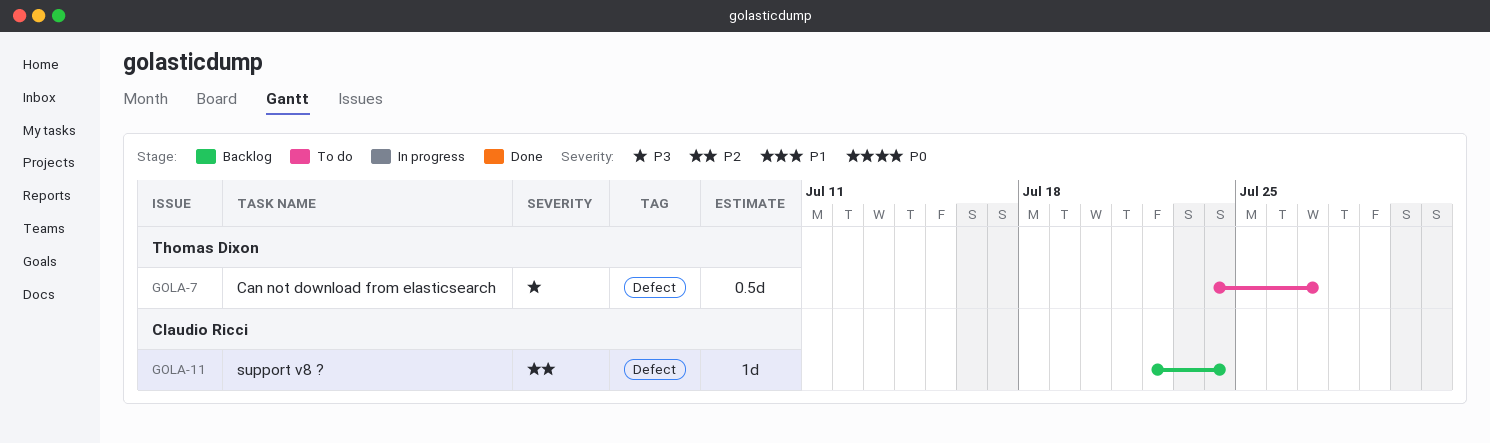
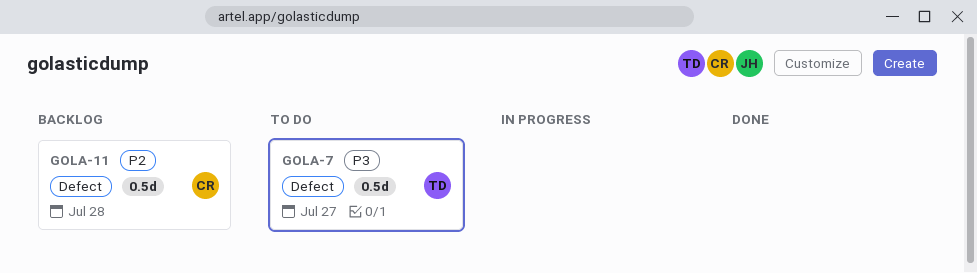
GOLA-11, estimate: 1d -> 0.5d
GOLA-11, due: Jul 24 -> Jul 28

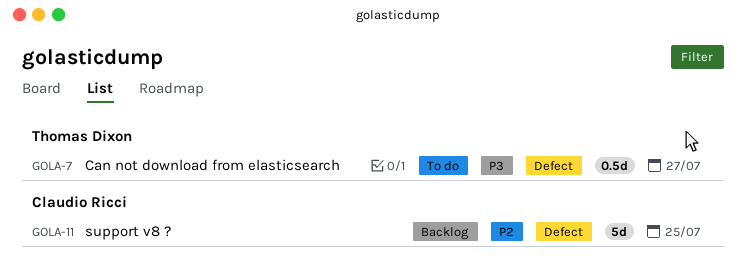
GOLA-11, estimate: 0.5d -> 5d
GOLA-11, due: Jul 28 -> Jul 25

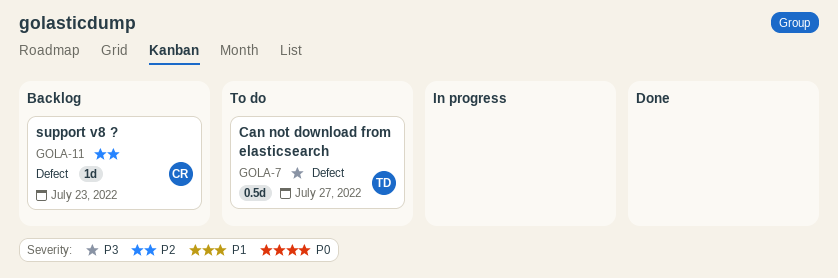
GOLA-11, estimate: 5d -> 1d
GOLA-11, due: Jul 25 -> Jul 23

